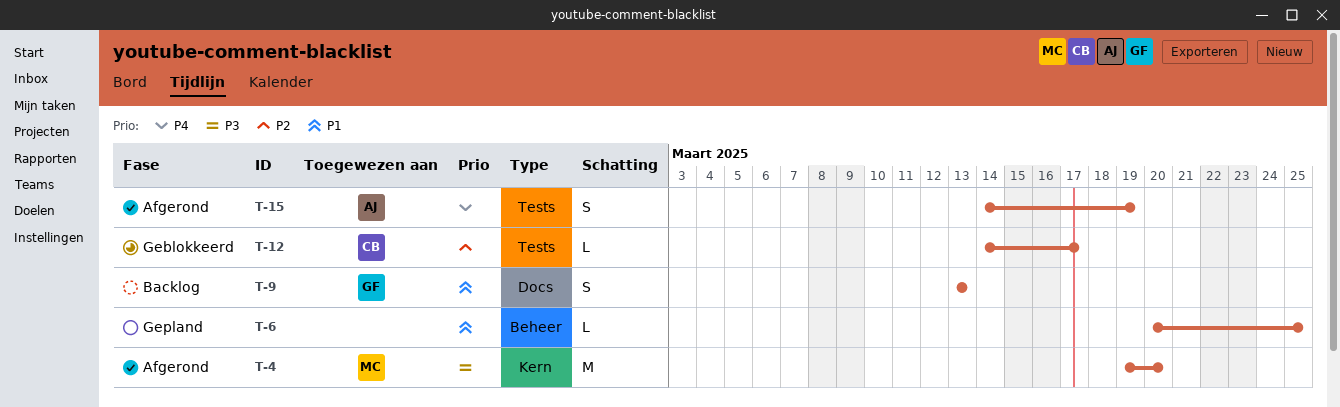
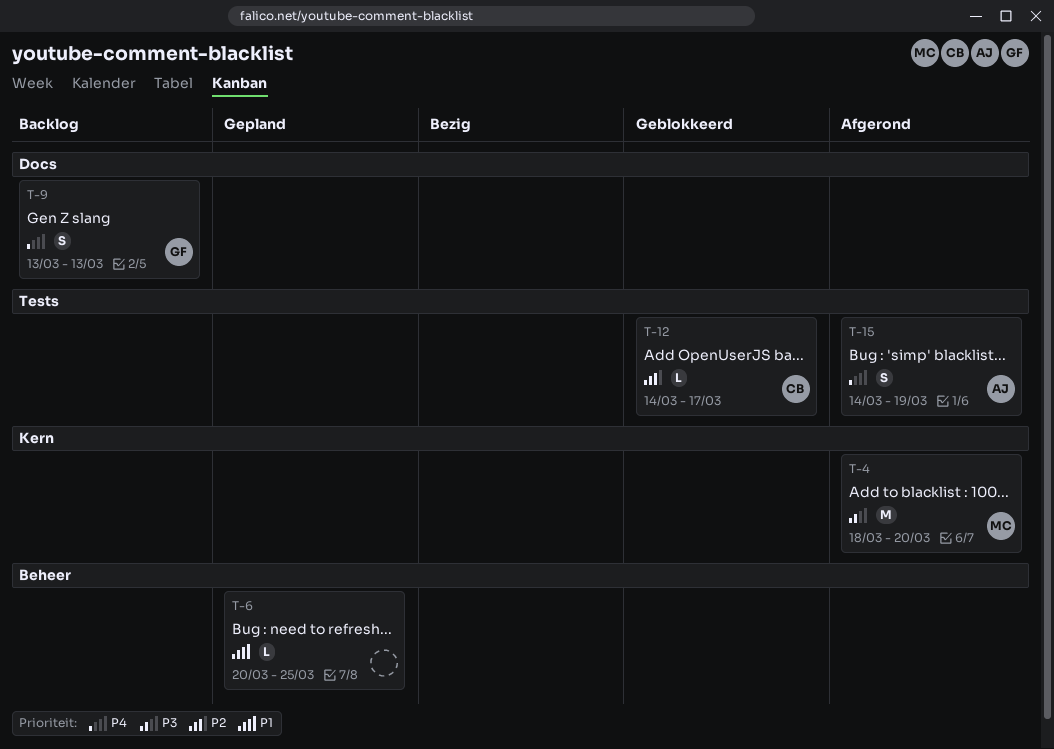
T-4, start: Mar 19 -> Mar 18
T-9, priority: P1 -> P4

